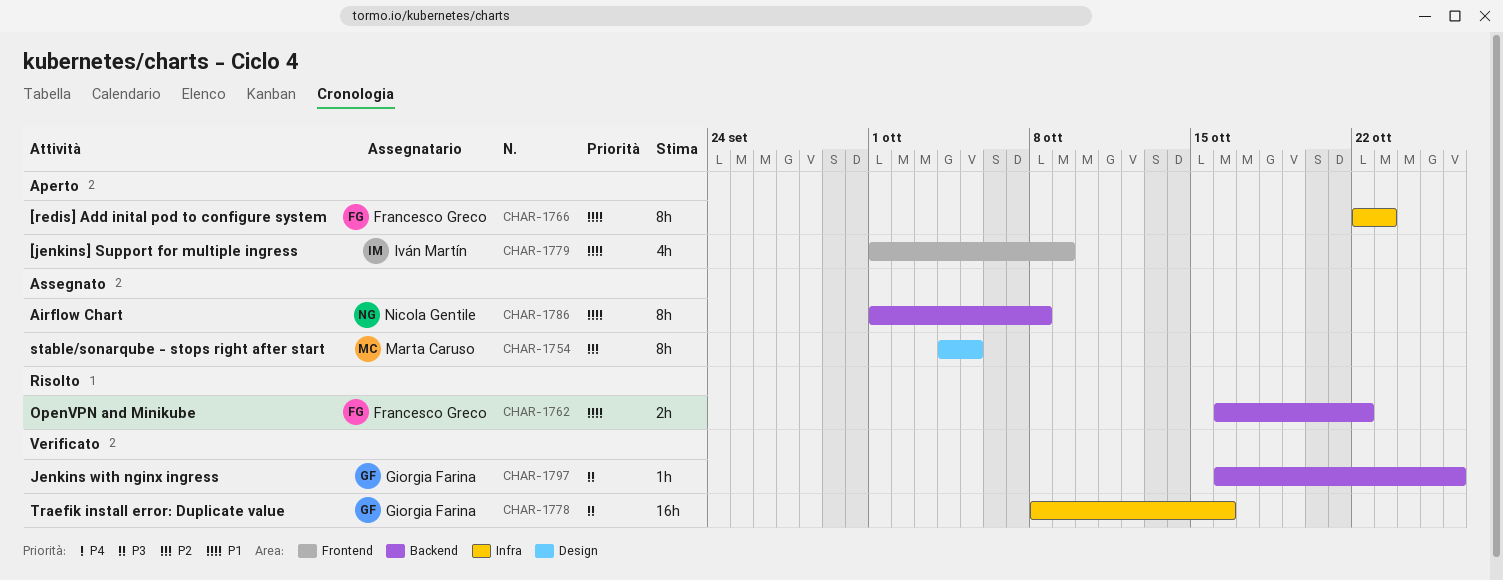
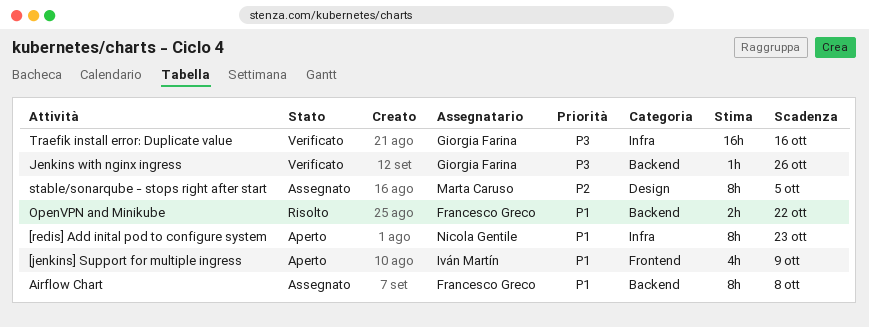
[redis] Add inital pod to configure system, owner: Francesco Greco -> Nicola Gentile
Airflow Chart, owner: Nicola Gentile -> Francesco Greco

